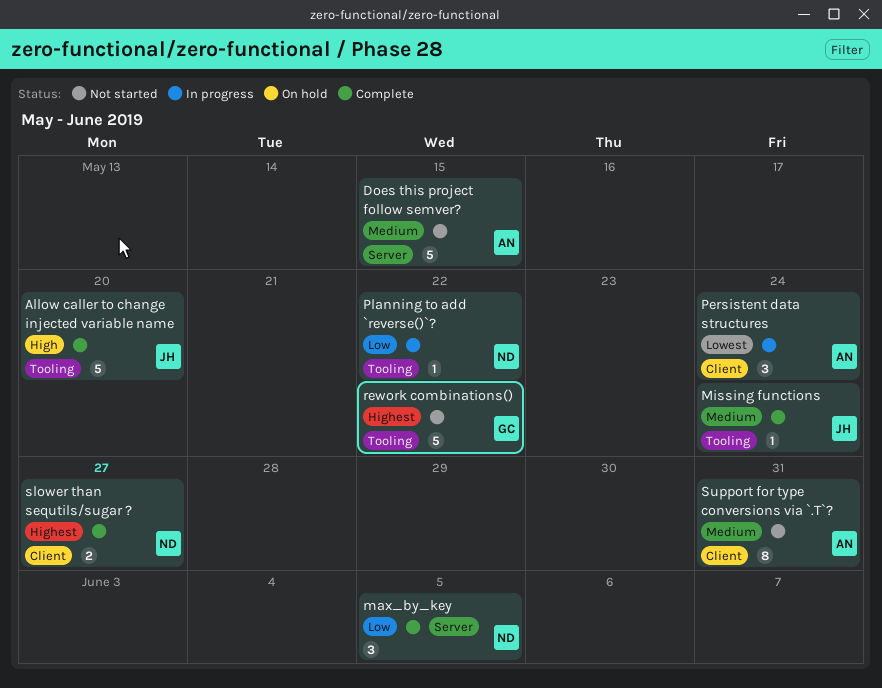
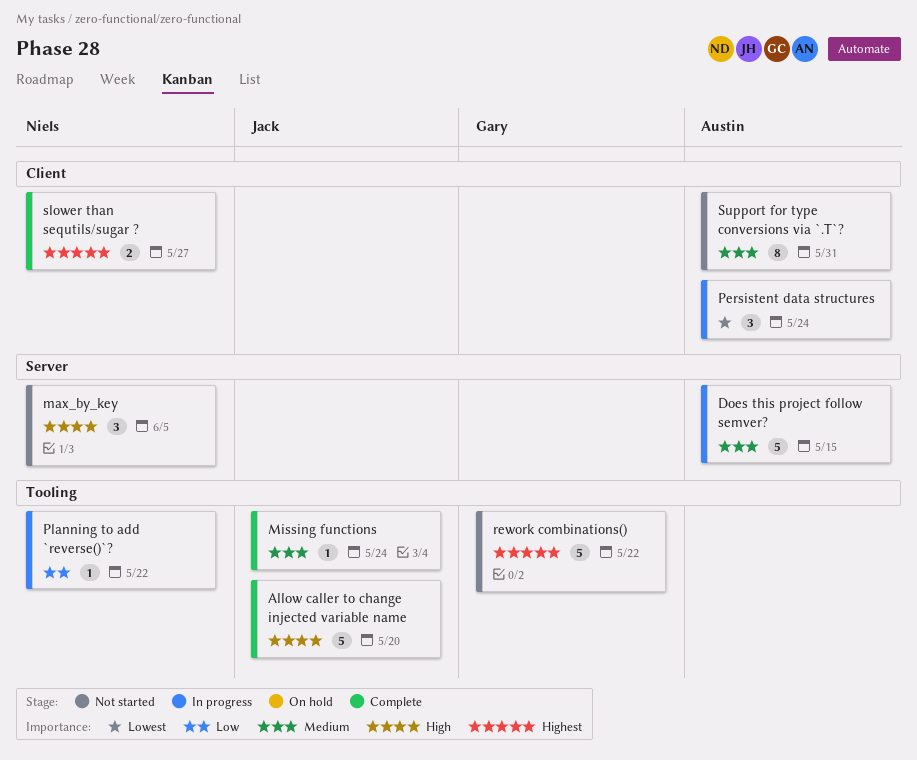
Does this project follow semver?, status: Not started -> In progress
max_by_key, status: Complete -> Not started
max_by_key, priority: Low -> High

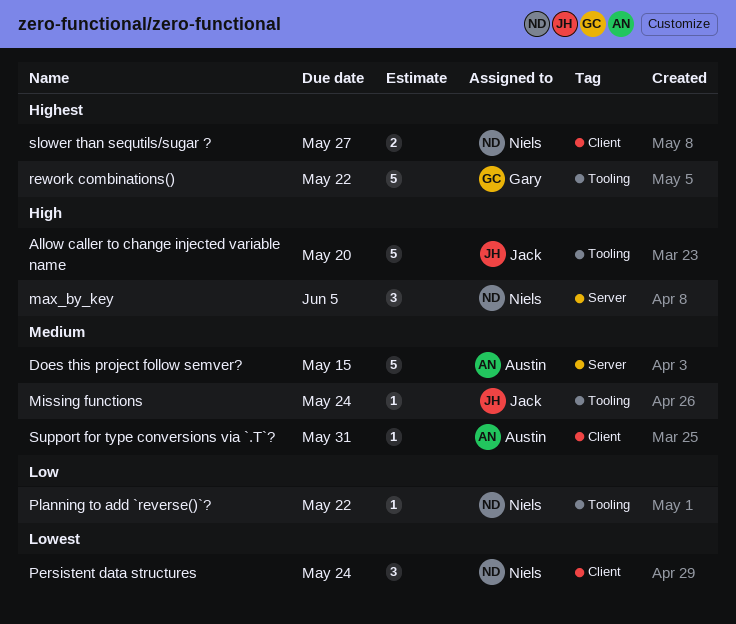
Persistent data structures, owner: Austin -> Niels
Support for type conversions via `.T`?, estimate: 8 -> 1

